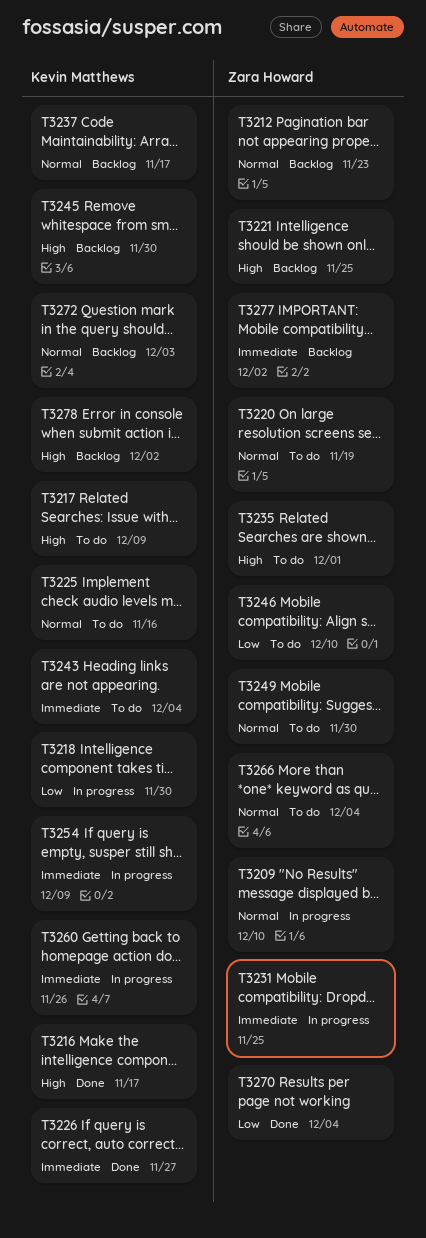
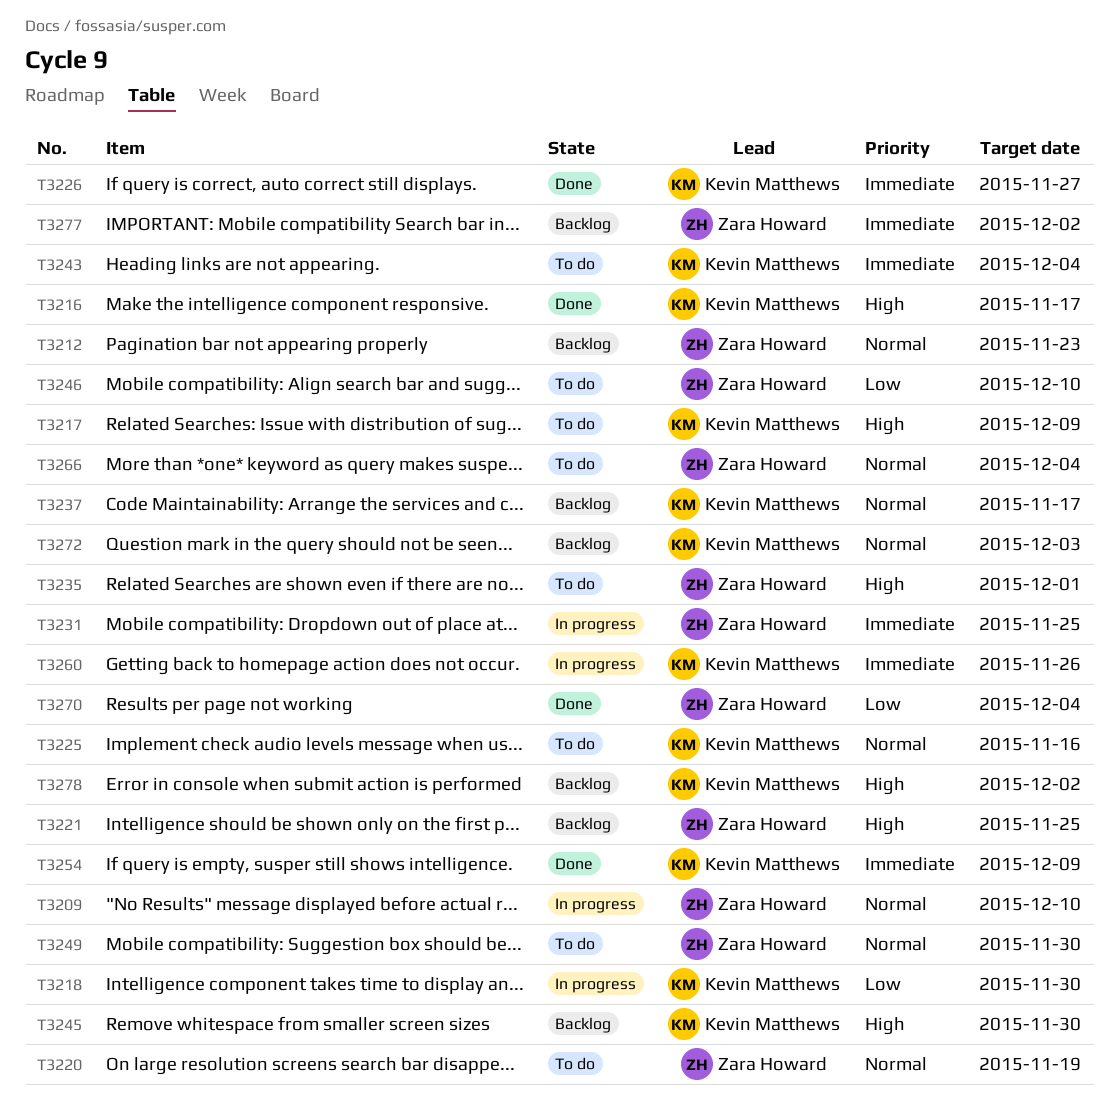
T3254, status: In progress -> Done

